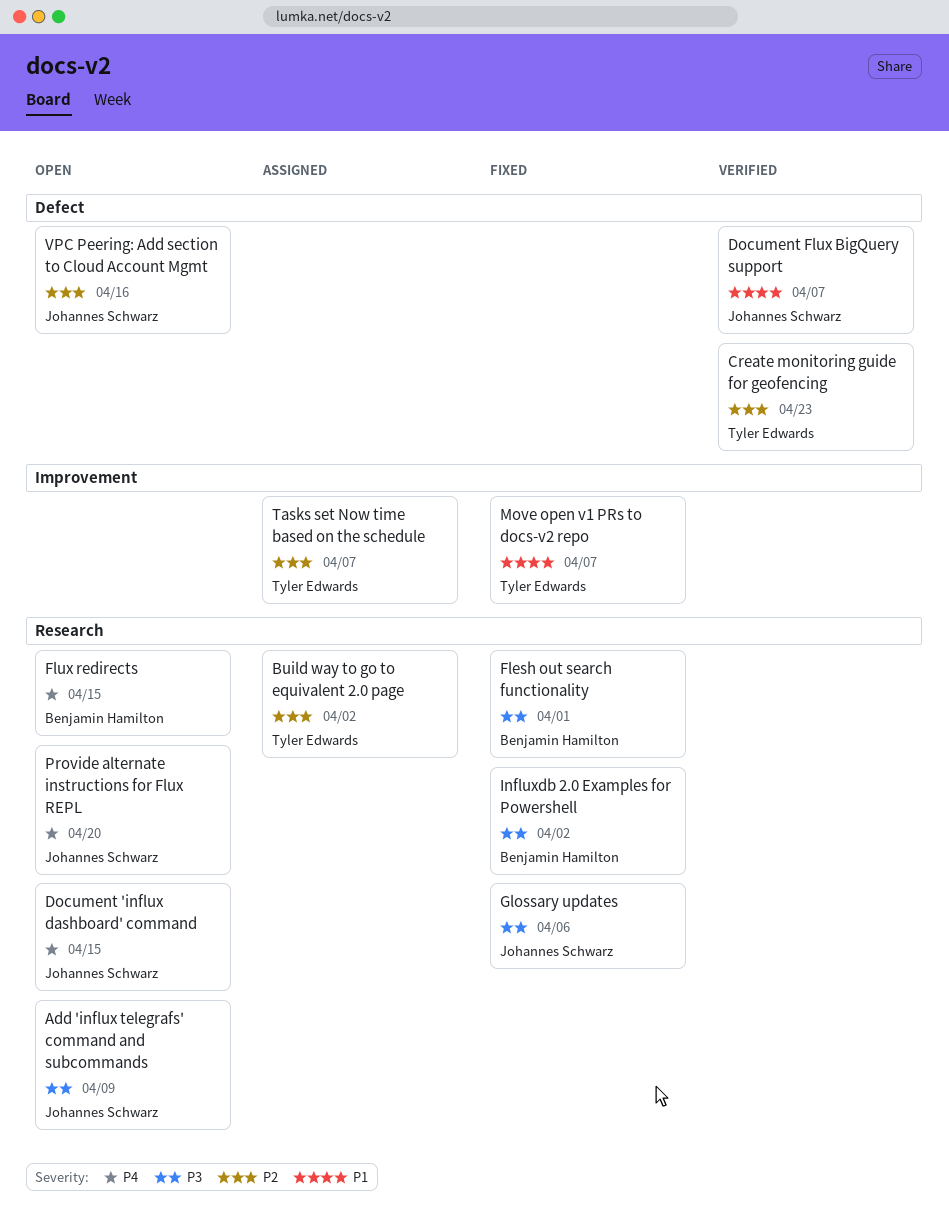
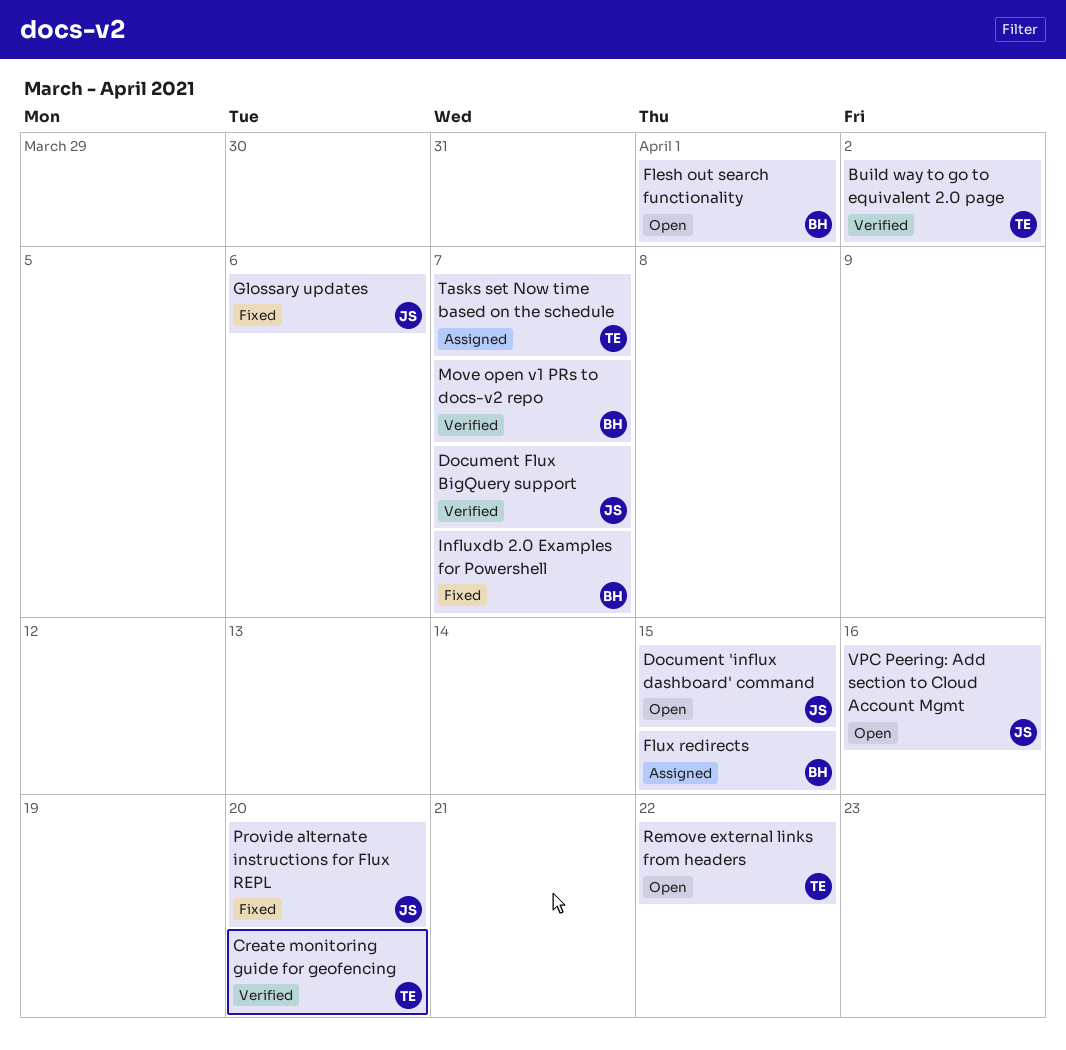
Add 'influx telegrafs' command and subcommands: present -> none
Build way to go to equivalent 2.0 page, status: Assigned -> Verified
Create monitoring guide for geofencing, due: Apr 23 -> Apr 20
Flesh out search functionality, status: Fixed -> Open
Flux redirects, status: Open -> Assigned
Influxdb 2.0 Examples for Powershell, due: Apr 2 -> Apr 7
Move open v1 PRs to docs-v2 repo, status: Fixed -> Verified
Move open v1 PRs to docs-v2 repo, owner: Tyler Edwards -> Benjamin Hamilton
Provide alternate instructions for Flux REPL, status: Open -> Fixed
Remove external links from headers: none -> present

